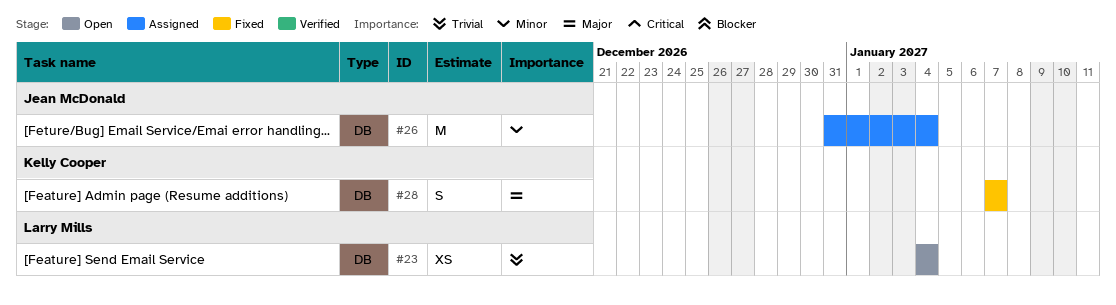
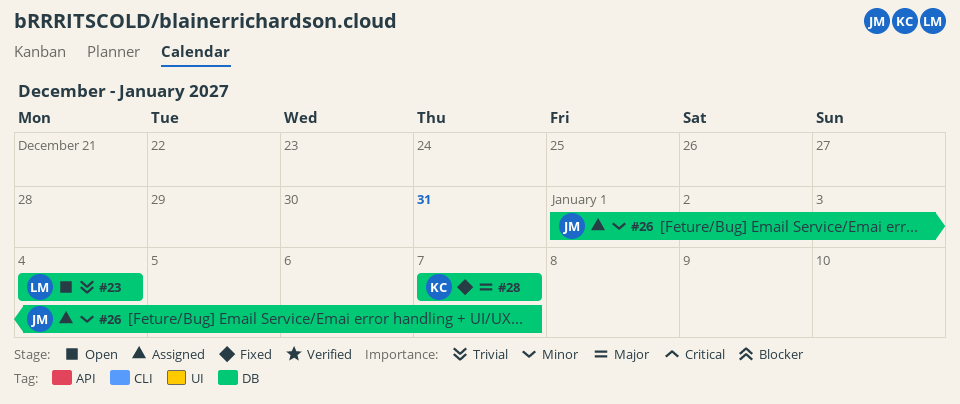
#26, start: Dec 31 -> Jan 1
#26, due: Jan 4 -> Jan 7

